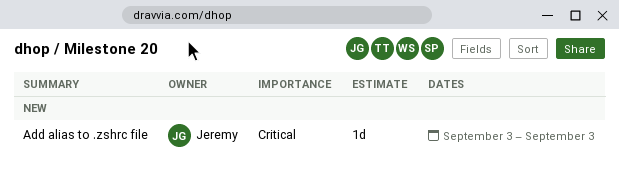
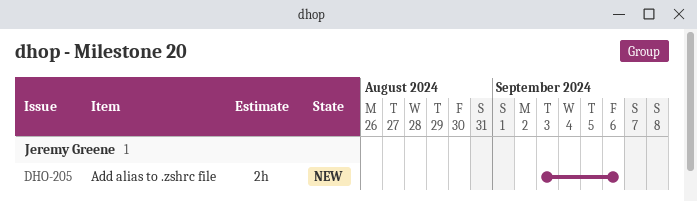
Add alias to .zshrc file, estimate: 1d -> 2h
Add alias to .zshrc file, due: Sep 3 -> Sep 6

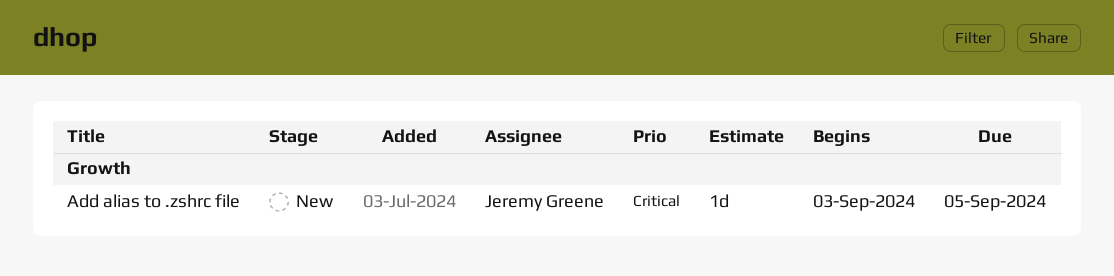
Add alias to .zshrc file, estimate: 2h -> 1d
Add alias to .zshrc file, due: Sep 6 -> Sep 5

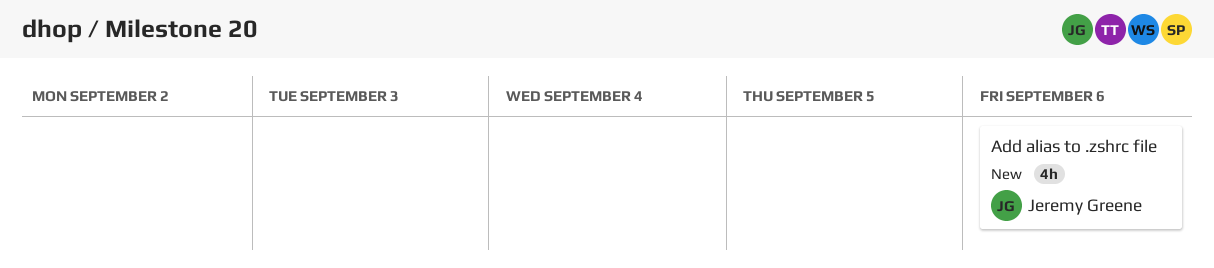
Add alias to .zshrc file, estimate: 1d -> 4h
Add alias to .zshrc file, due: Sep 5 -> Sep 6

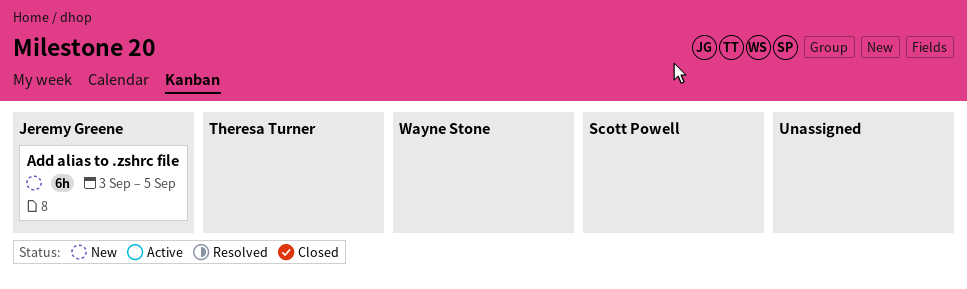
Add alias to .zshrc file, estimate: 4h -> 6h
Add alias to .zshrc file, due: Sep 6 -> Sep 5

